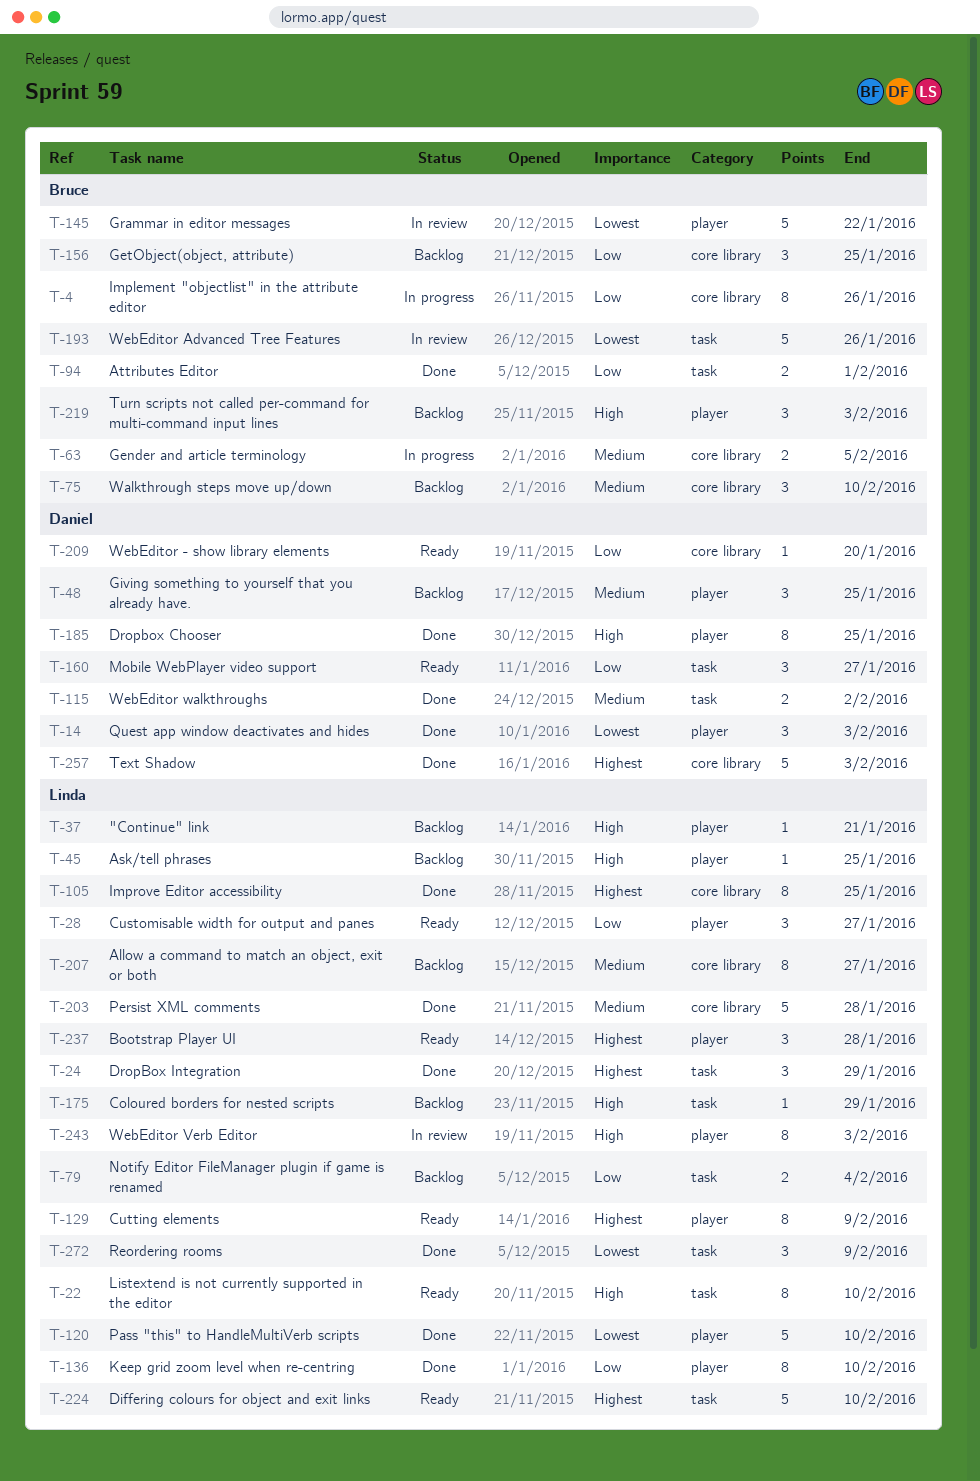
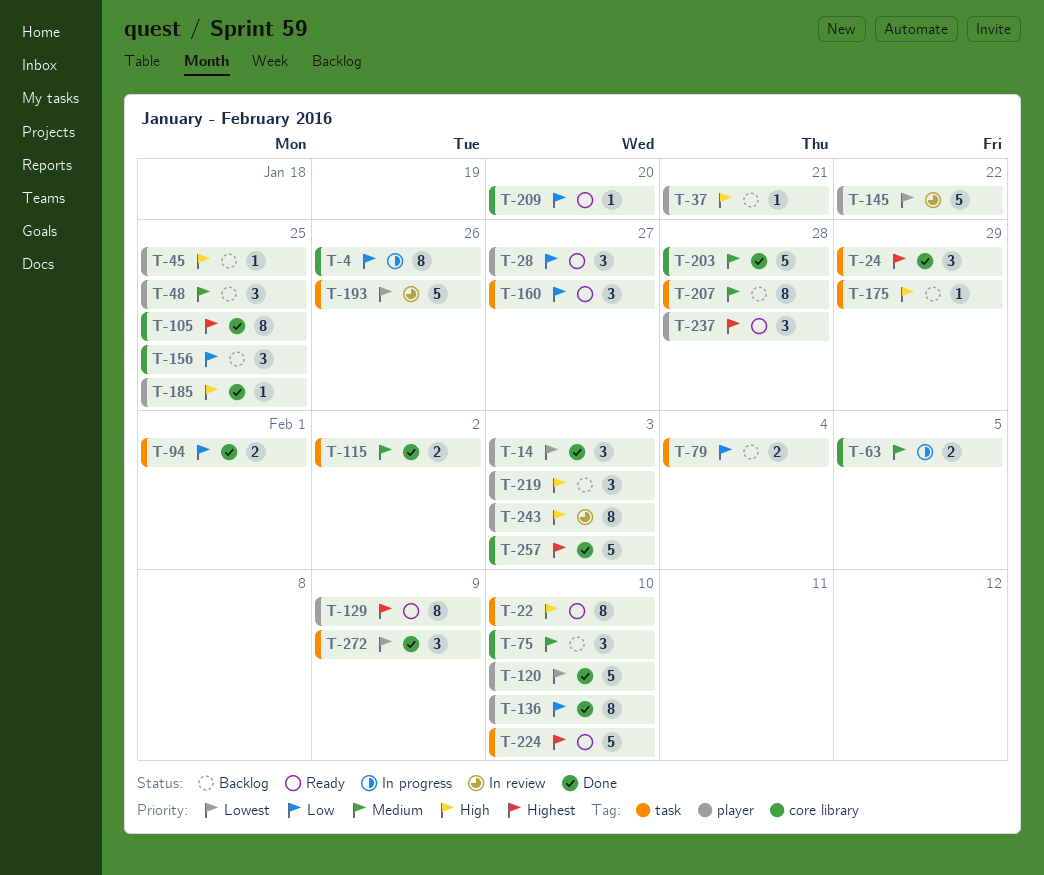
T-185, estimate: 8 -> 1
T-207, label: core library -> task
T-207, due: Jan 27 -> Jan 28

